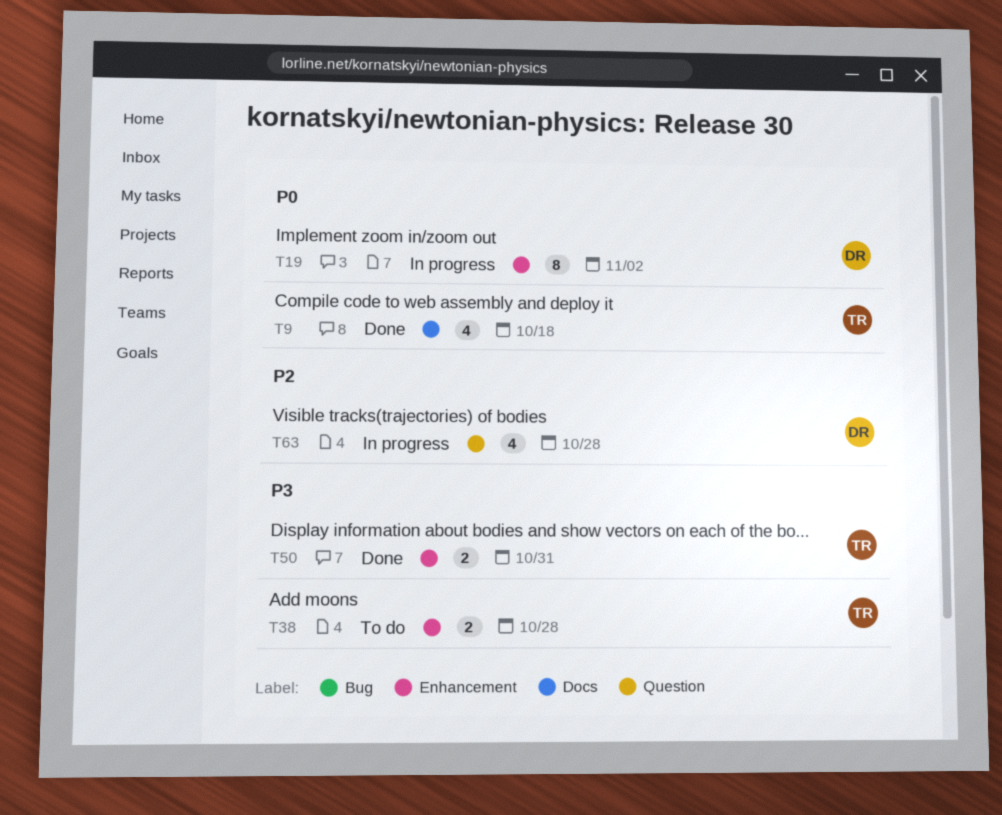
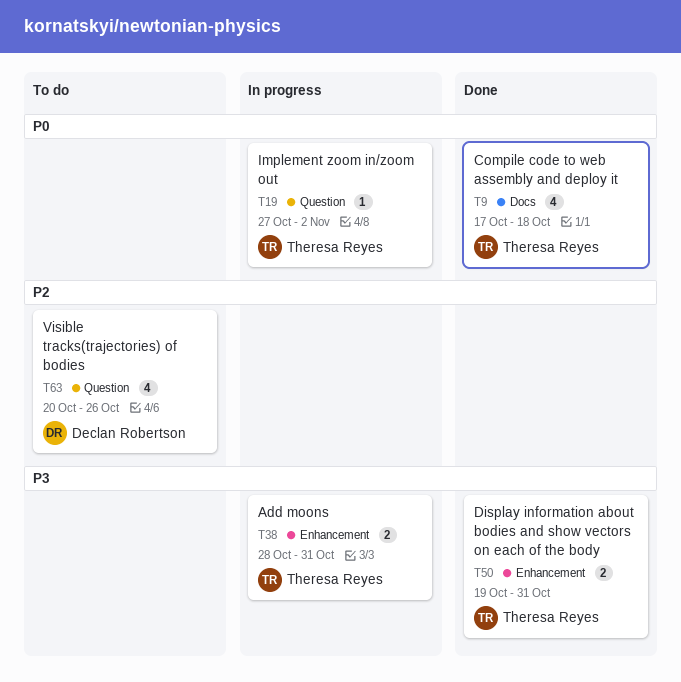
T19, owner: Declan Robertson -> Theresa Reyes
T19, label: Enhancement -> Question
T19, estimate: 8 -> 1
T38, status: To do -> In progress
T38, due: Oct 28 -> Oct 31
T63, status: In progress -> To do
T63, due: Oct 28 -> Oct 26

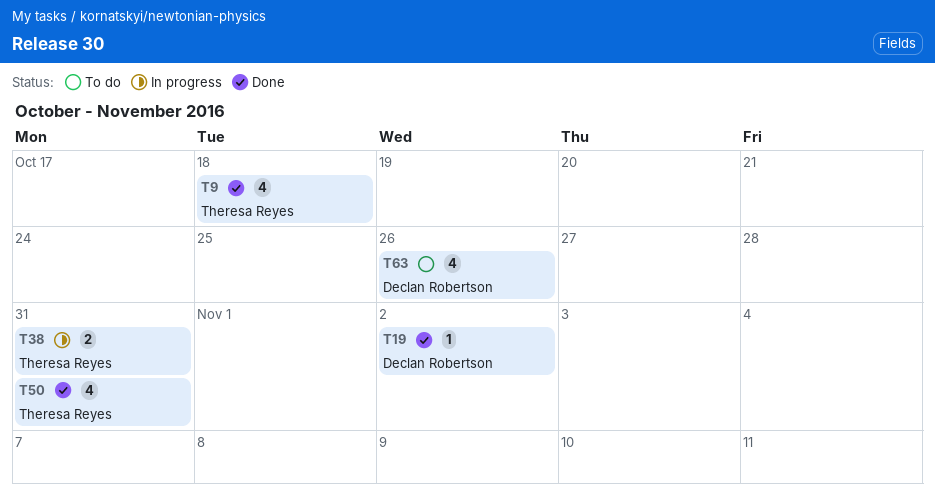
T19, status: In progress -> Done
T19, owner: Theresa Reyes -> Declan Robertson
T50, estimate: 2 -> 4

